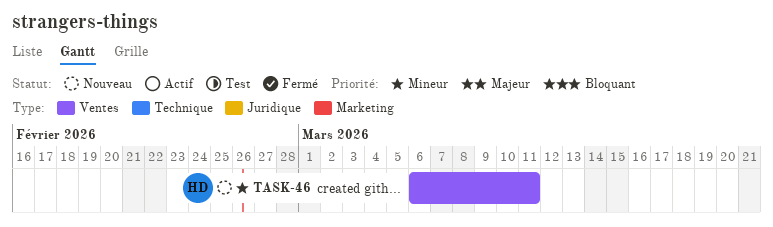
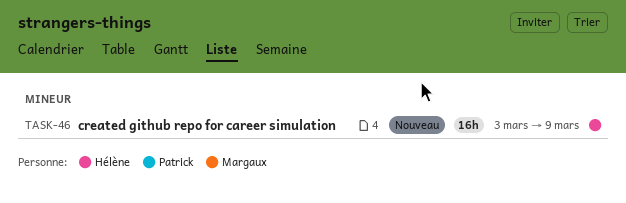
TASK-46, start: Mar 6 -> Mar 3
TASK-46, due: Mar 11 -> Mar 9

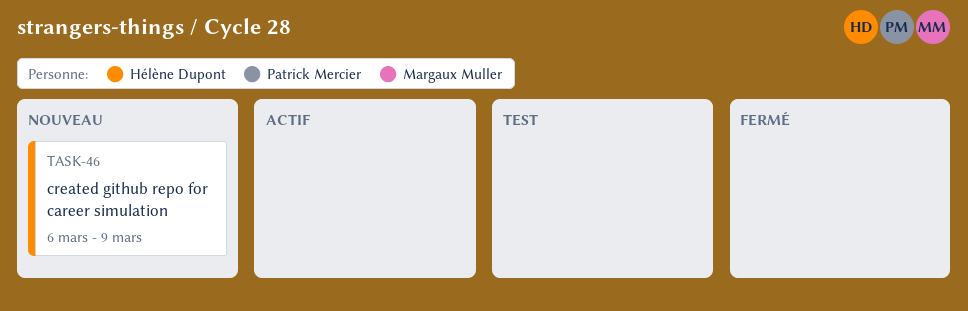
TASK-46, start: Mar 3 -> Mar 6

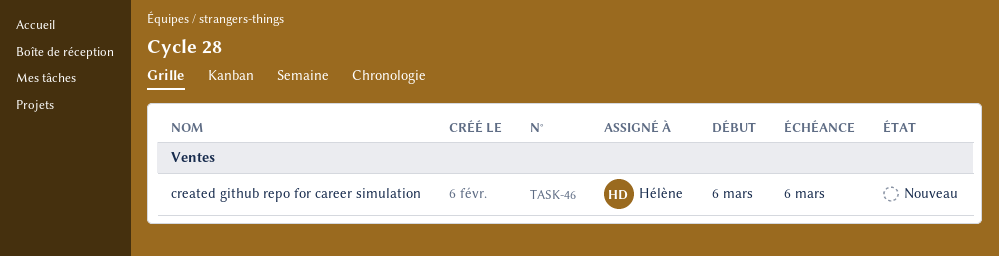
TASK-46, due: Mar 9 -> Mar 6

